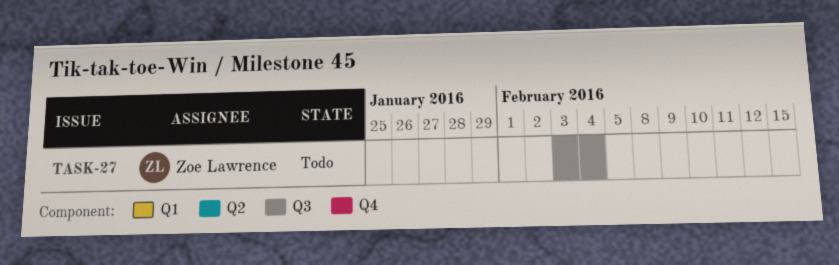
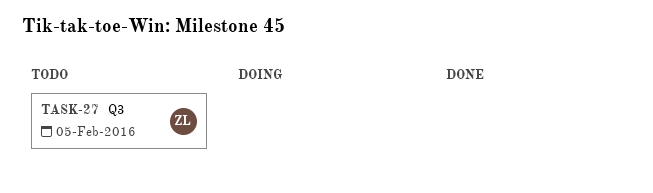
TASK-27, due: Feb 4 -> Feb 5

